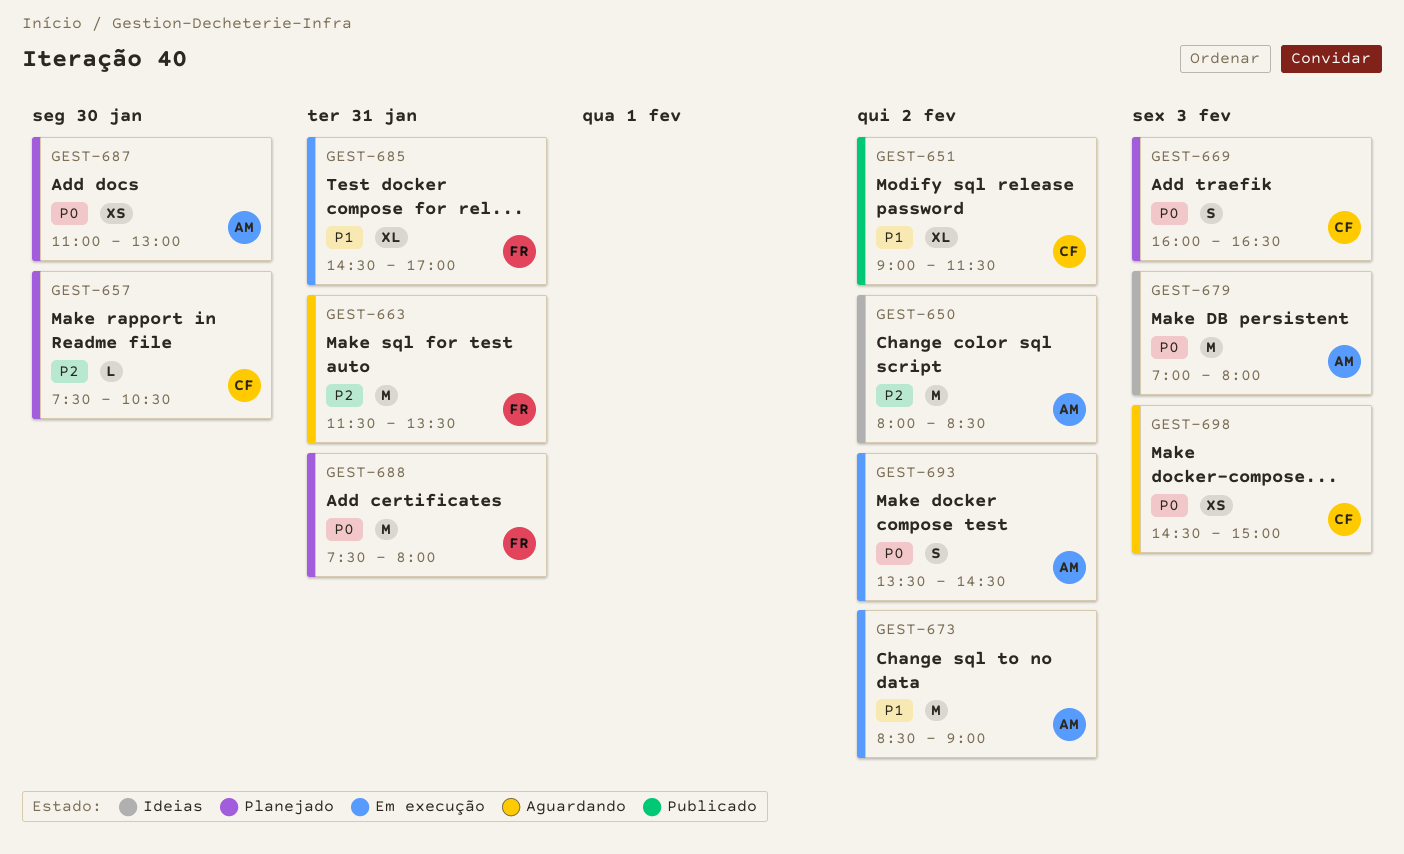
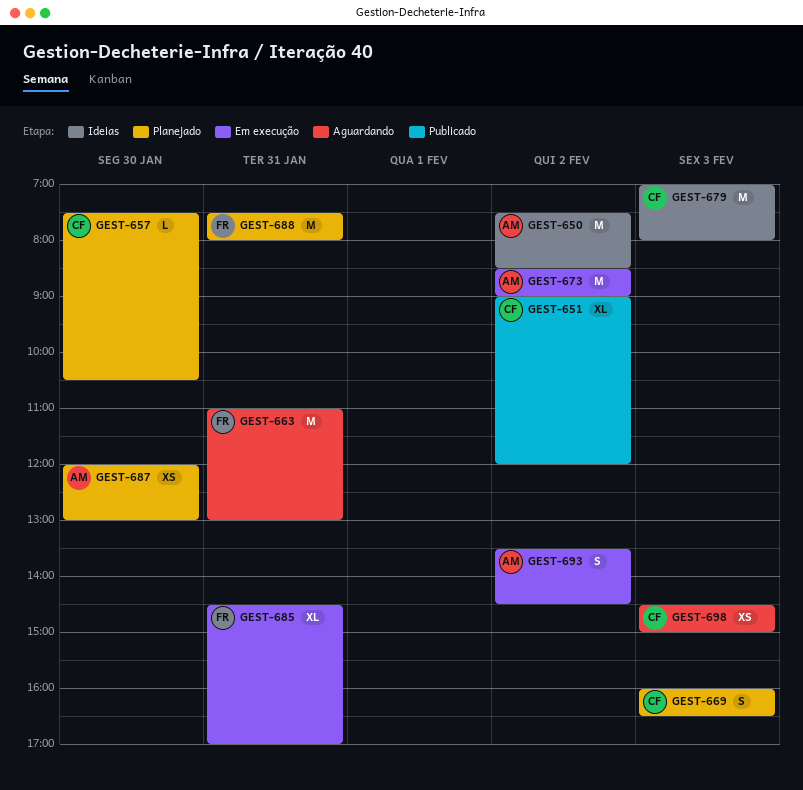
GEST-650, begins: 08:00 -> 07:30
GEST-651, ends: 11:30 -> 12:00
GEST-663, begins: 11:30 -> 11:00
GEST-663, ends: 13:30 -> 13:00
GEST-679, owner: AM -> CF
GEST-687, begins: 11:00 -> 12:00

